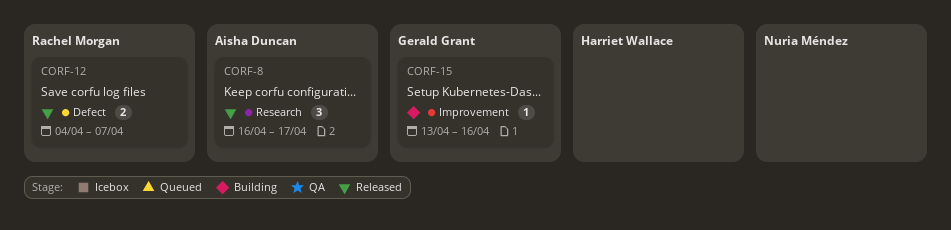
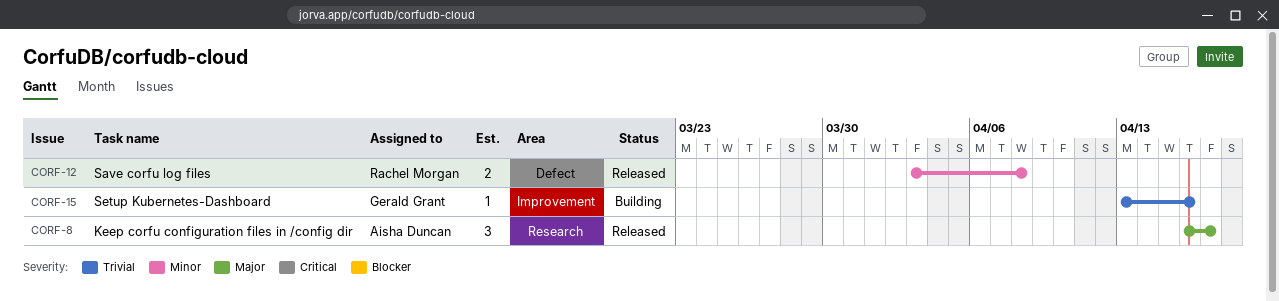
CORF-12, start: Apr 4 -> Apr 3
CORF-12, due: Apr 7 -> Apr 8

